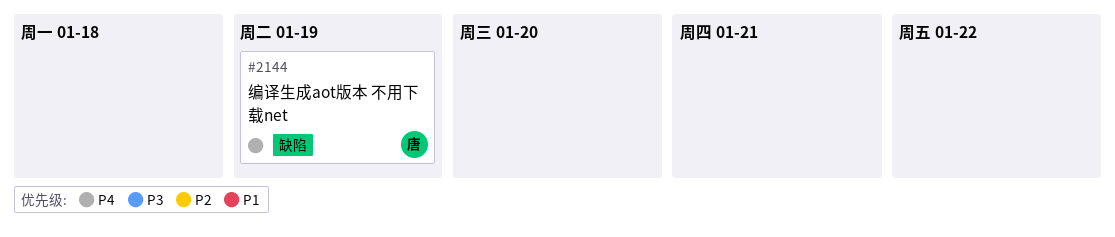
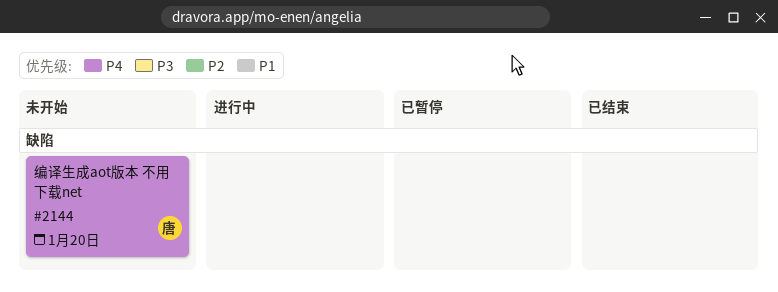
#2144, due: Jan 19 -> Jan 20

